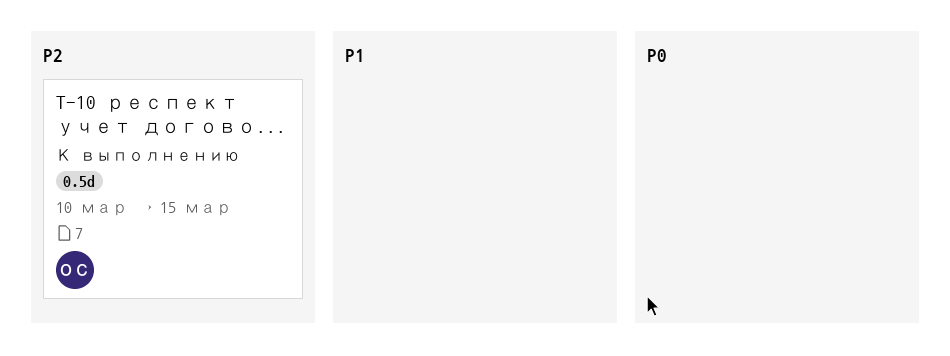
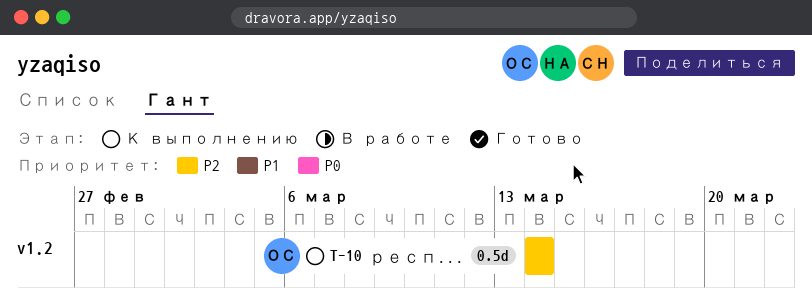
T-10, start: Mar 10 -> Mar 14
T-10, due: Mar 15 -> Mar 14

